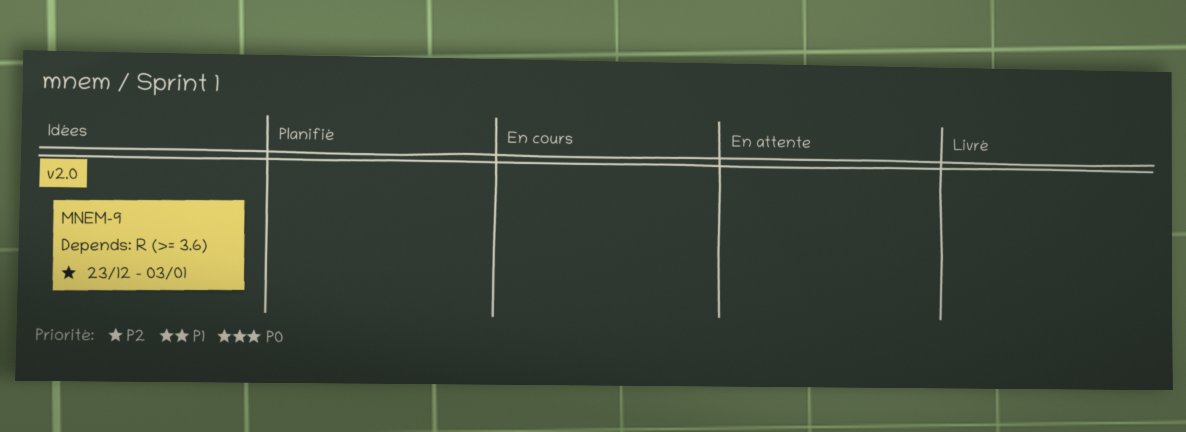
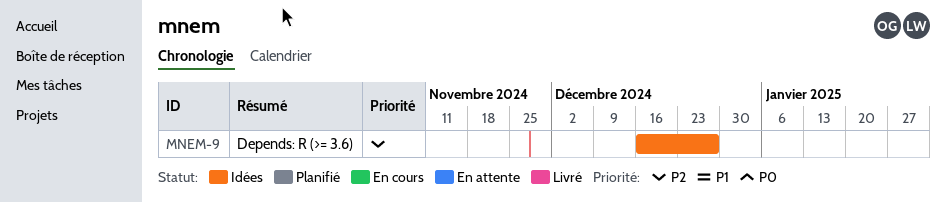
MNEM-9, start: Dec 23 -> Dec 16
MNEM-9, due: Jan 3 -> Dec 27

